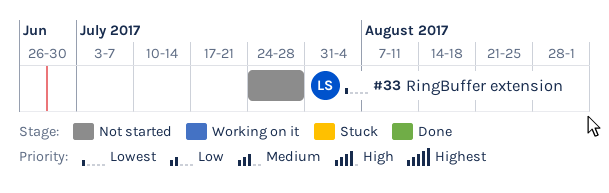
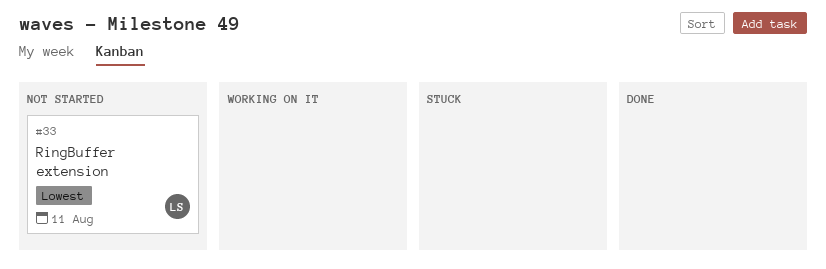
#33, due: Jul 28 -> Aug 11

